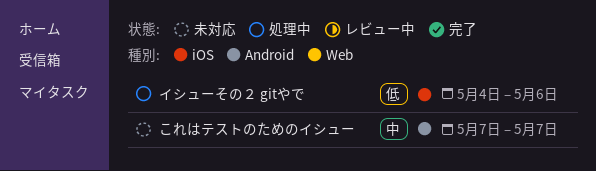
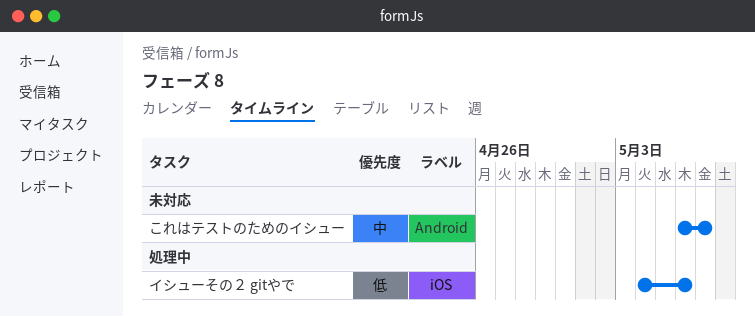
これはテストのためのイシュー, start: May 7 -> May 6

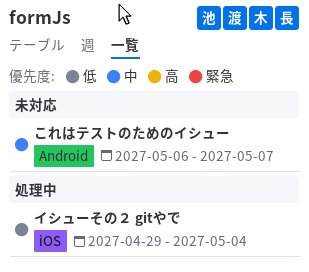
イシューその２ gitやで, start: May 4 -> Apr 29
イシューその２ gitやで, due: May 6 -> May 4

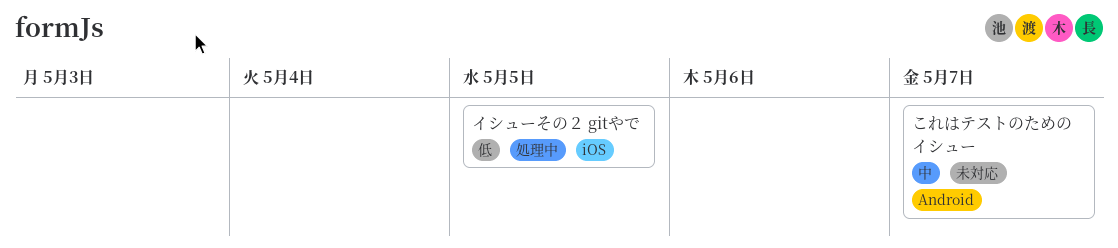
イシューその２ gitやで, due: May 4 -> May 5

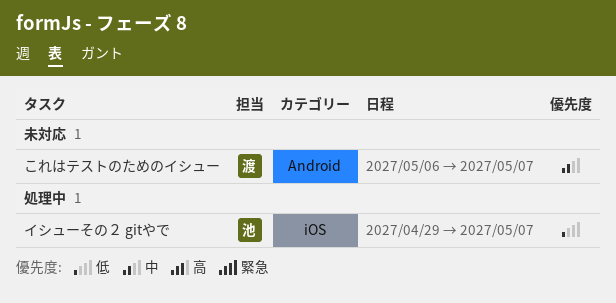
イシューその２ gitやで, due: May 5 -> May 7

